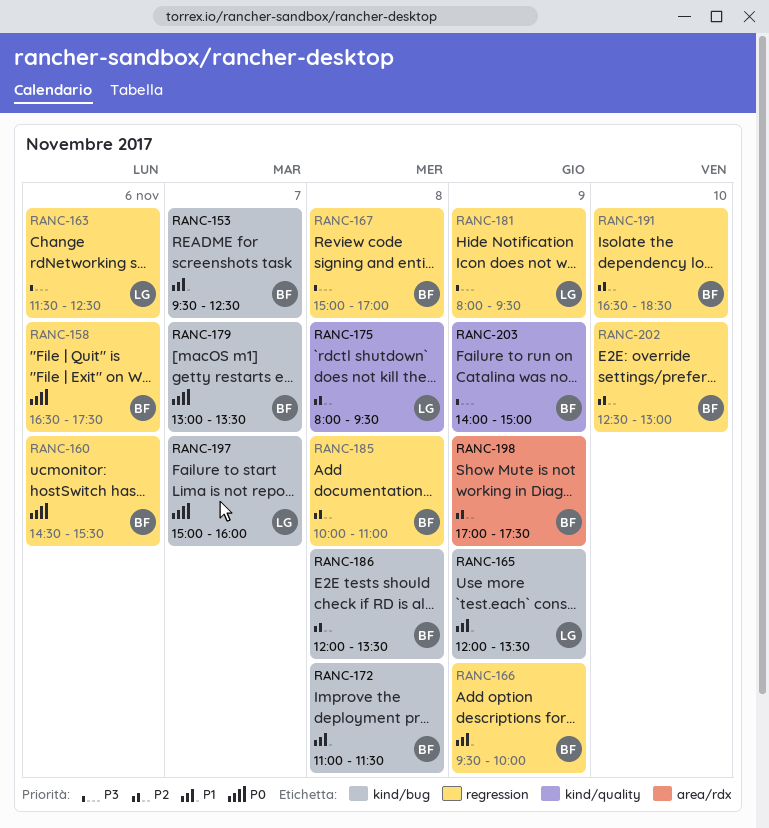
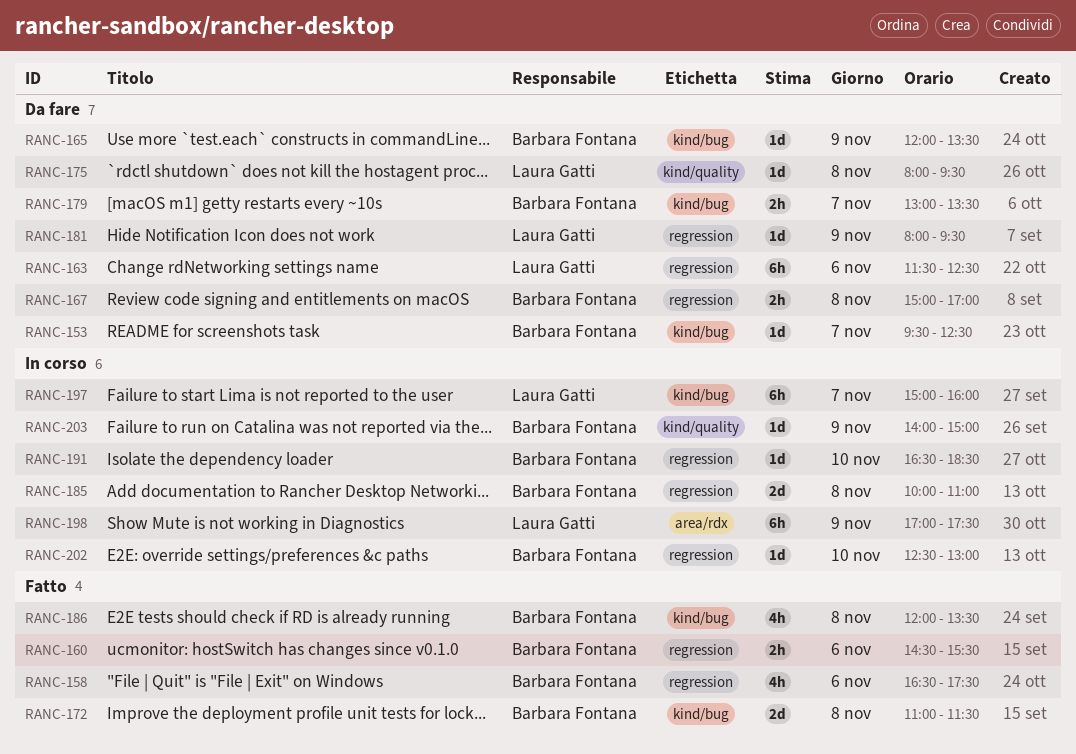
RANC-165, owner: Laura Gatti -> Barbara Fontana
RANC-166: present -> none
RANC-198, owner: Barbara Fontana -> Laura Gatti

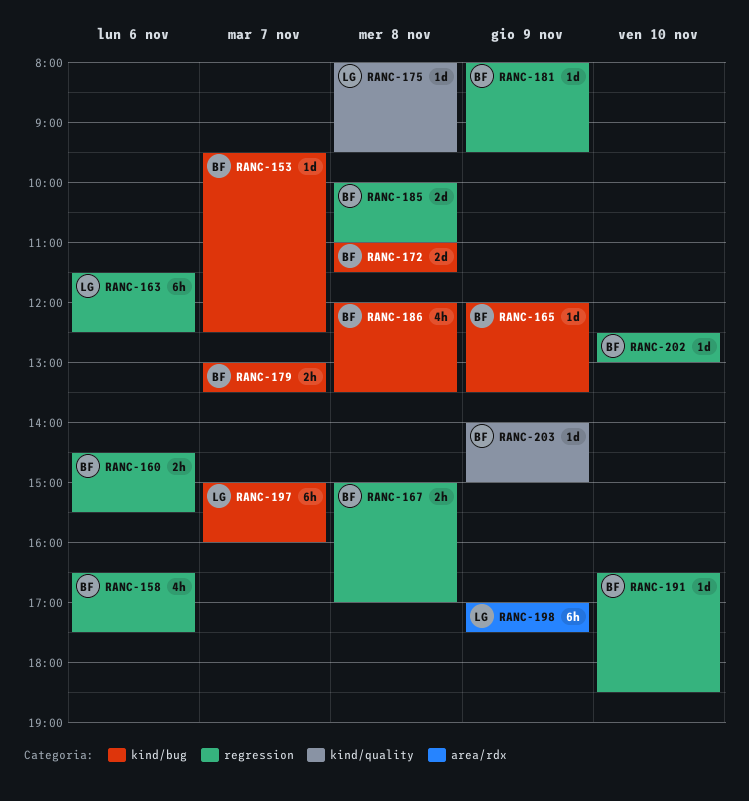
RANC-181, owner: Laura Gatti -> Barbara Fontana

